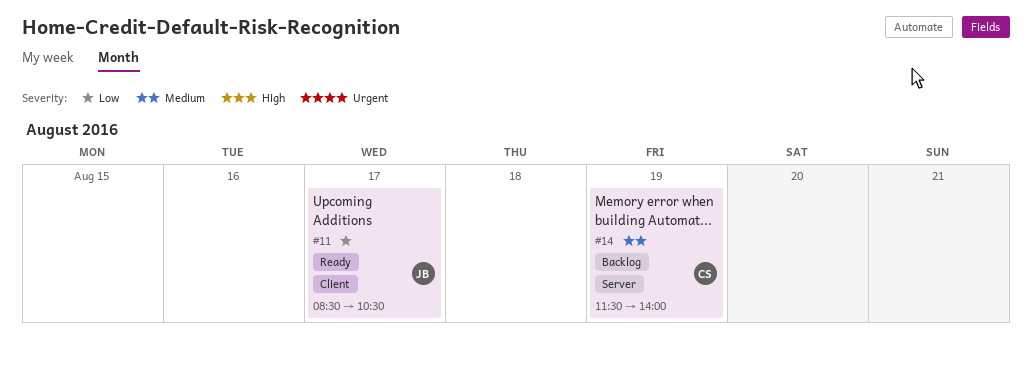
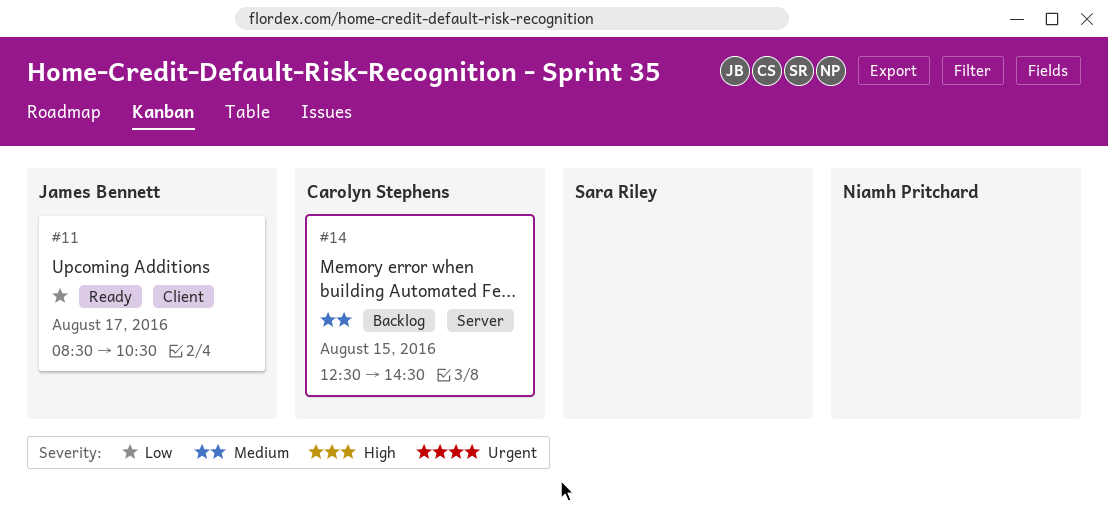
#14, day: Aug 19 -> Aug 15
#14, begins: 11:30 -> 12:30
#14, ends: 14:00 -> 14:30

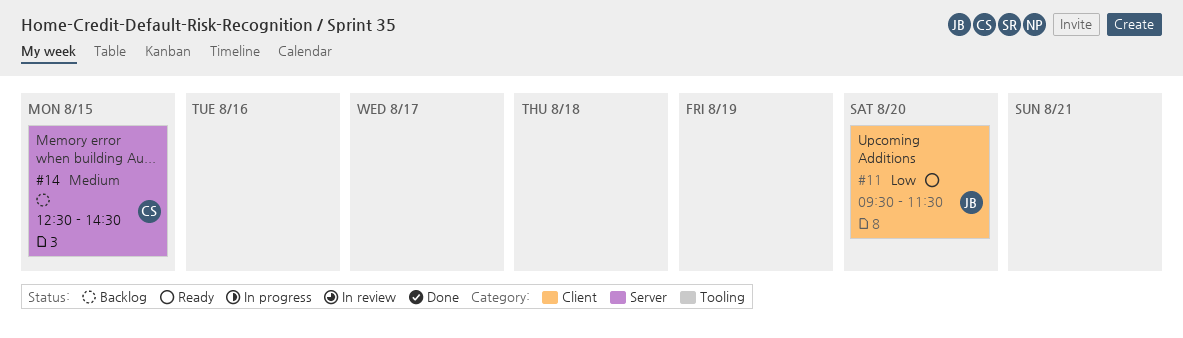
#11, day: Aug 17 -> Aug 20
#11, begins: 08:30 -> 09:30
#11, ends: 10:30 -> 11:30

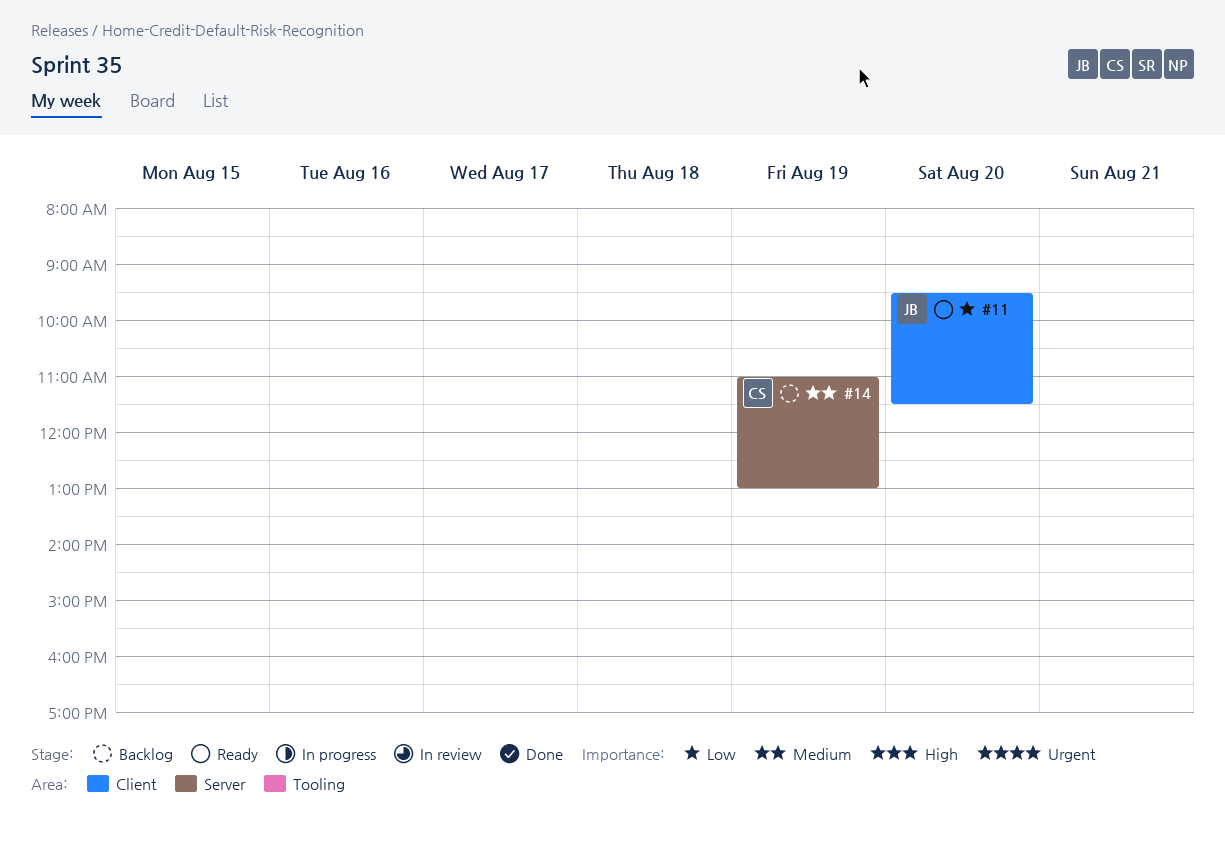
#14, day: Aug 15 -> Aug 19
#14, begins: 12:30 -> 11:00
#14, ends: 14:30 -> 13:00

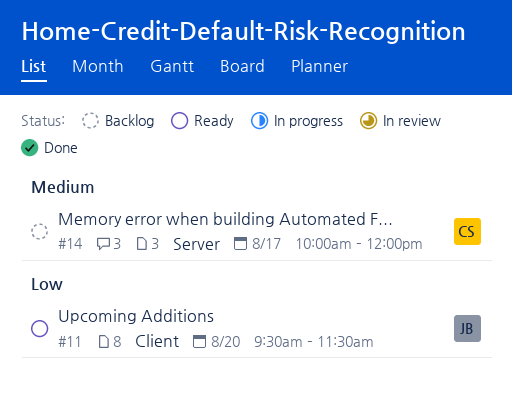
#14, day: Aug 19 -> Aug 17
#14, begins: 11:00 -> 10:00
#14, ends: 13:00 -> 12:00

